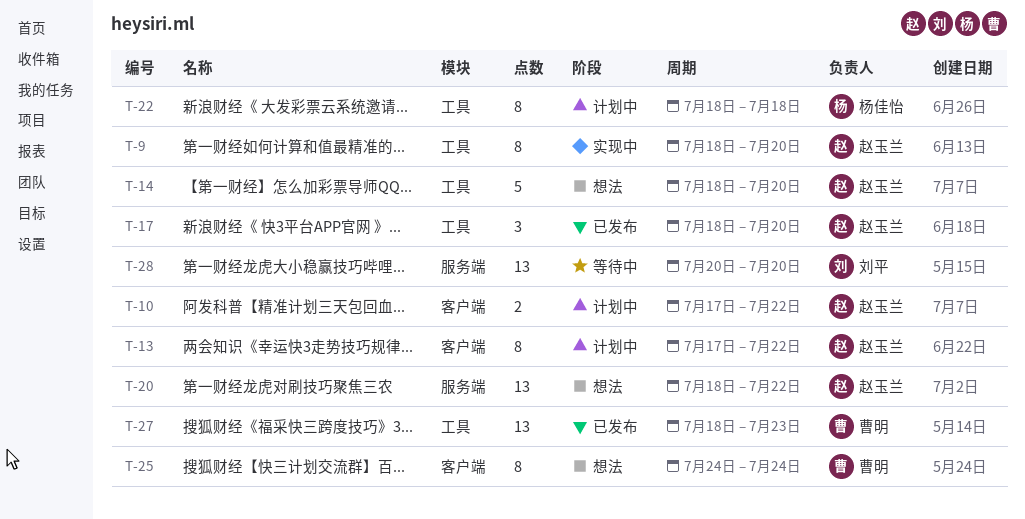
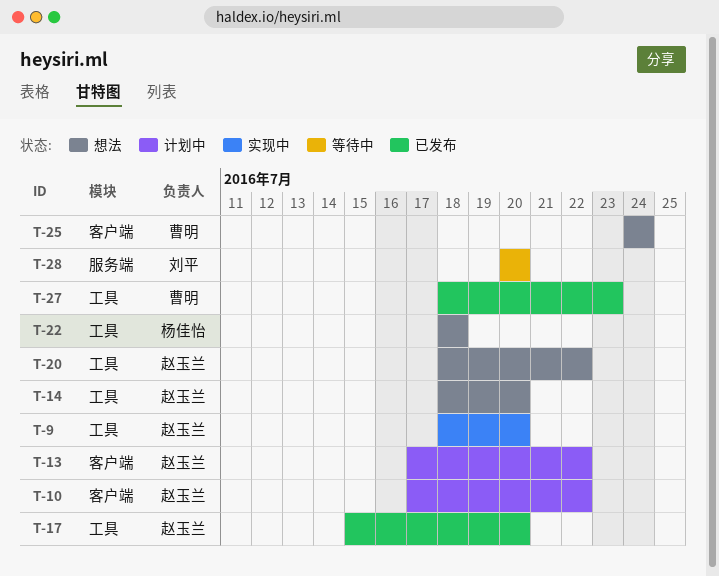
T-17, start: Jul 18 -> Jul 15
T-20, label: 服务端 -> 工具
T-22, status: 计划中 -> 想法

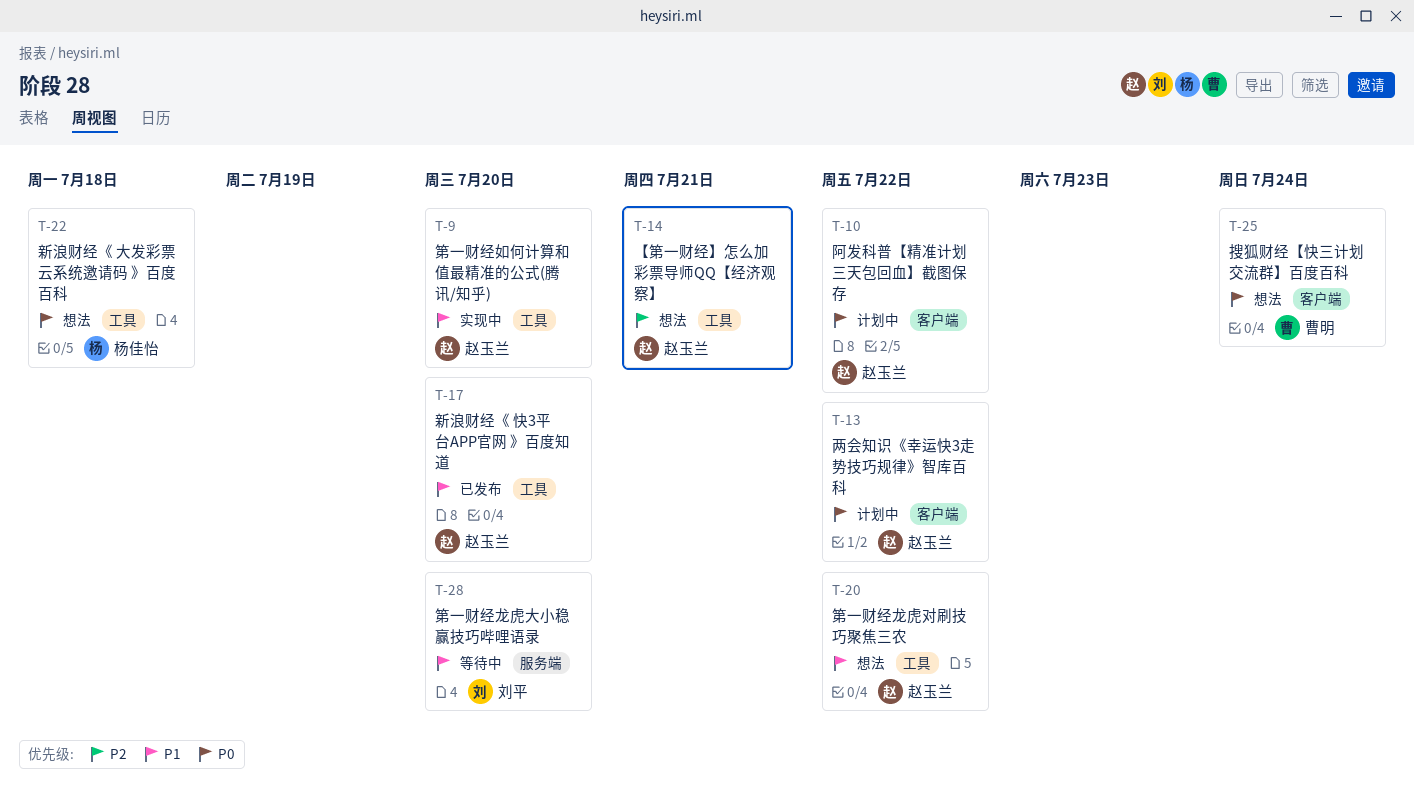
T-14, due: Jul 20 -> Jul 21
T-27: present -> none

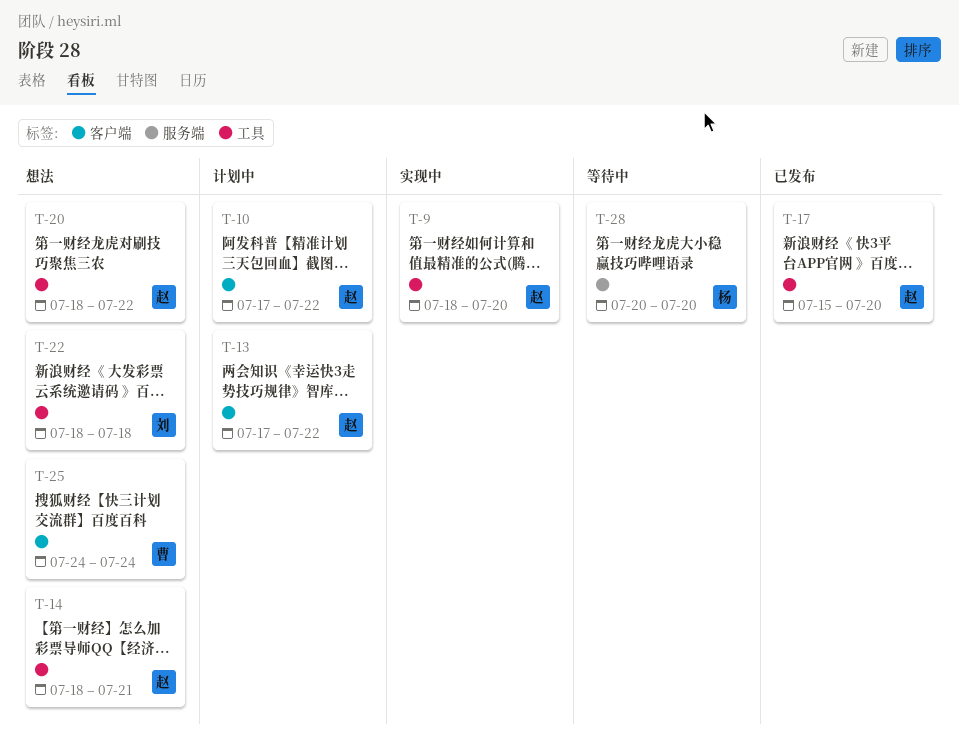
T-22, owner: 杨佳怡 -> 刘平
T-28, owner: 刘平 -> 杨佳怡

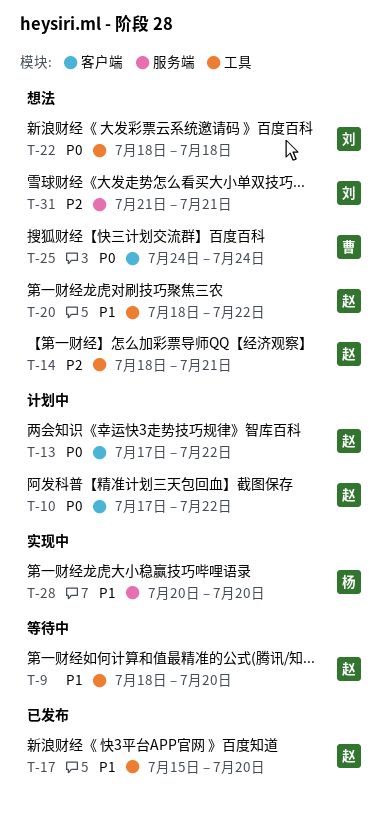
T-9, status: 实现中 -> 等待中
T-28, status: 等待中 -> 实现中
T-31: none -> present

